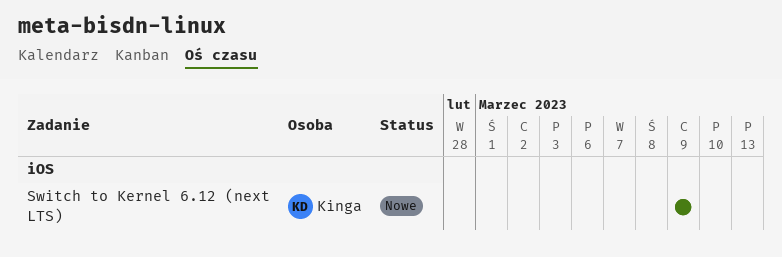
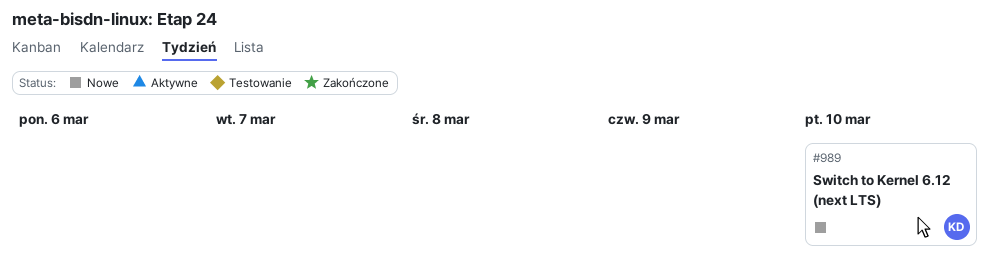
Switch to Kernel 6.12 (next LTS), due: Mar 9 -> Mar 10

